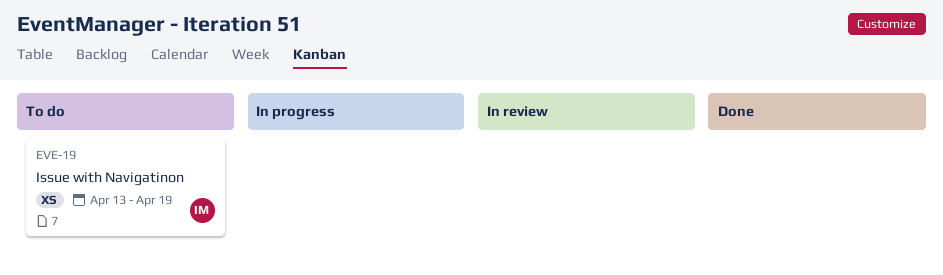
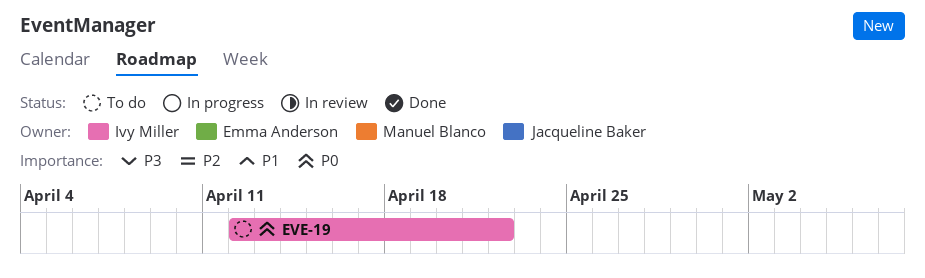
EVE-19, start: Apr 13 -> Apr 12
EVE-19, due: Apr 19 -> Apr 22

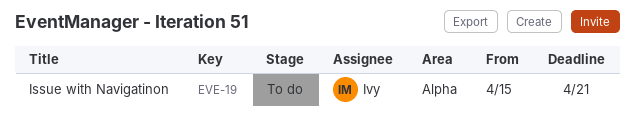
EVE-19, start: Apr 12 -> Apr 15
EVE-19, due: Apr 22 -> Apr 21

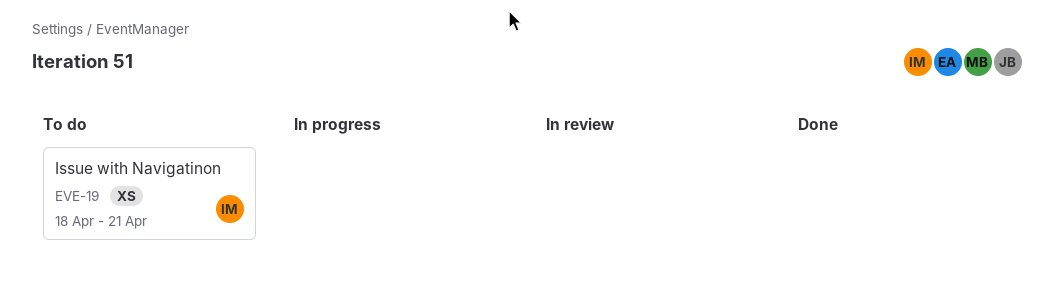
EVE-19, start: Apr 15 -> Apr 18

